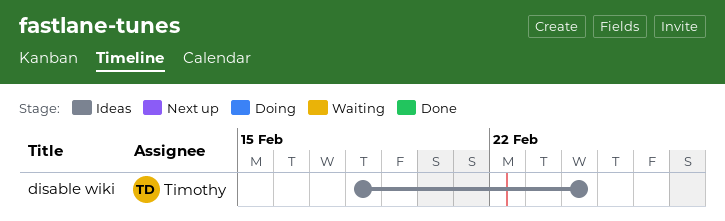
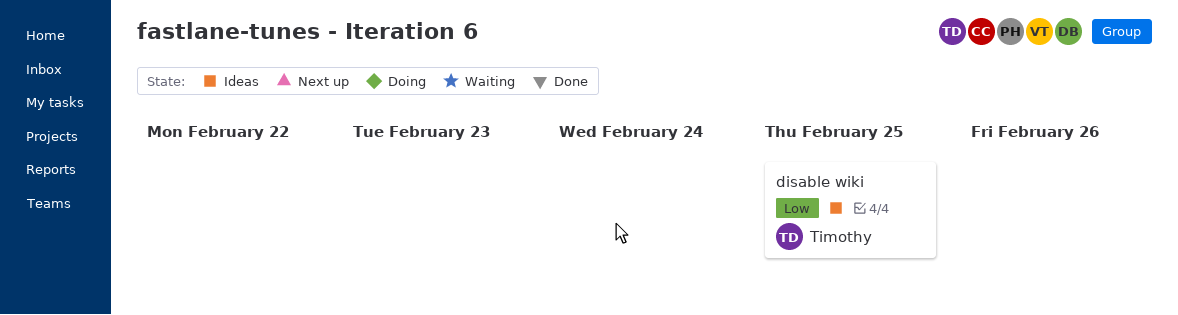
disable wiki, due: Feb 24 -> Feb 25

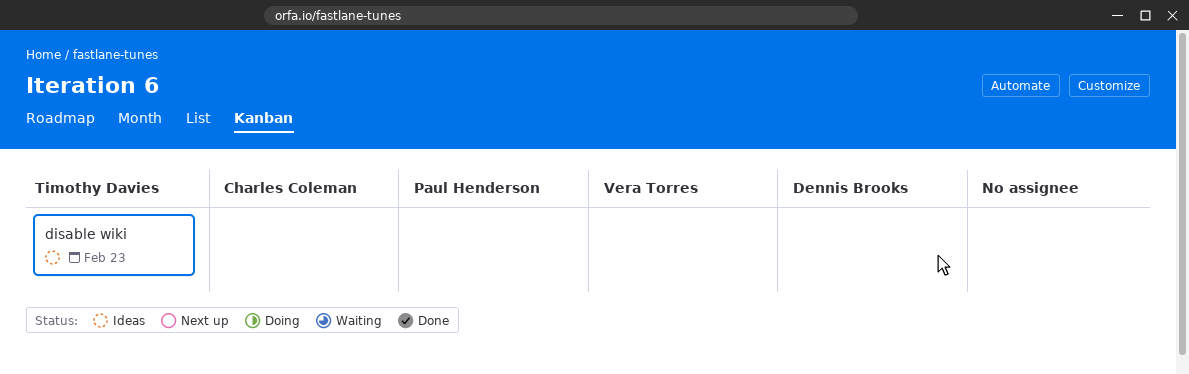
disable wiki, due: Feb 25 -> Feb 23

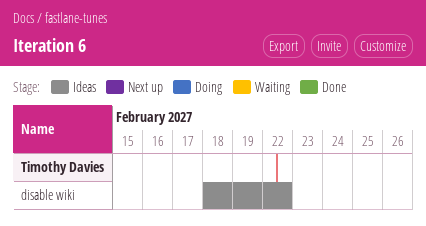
disable wiki, due: Feb 23 -> Feb 22

